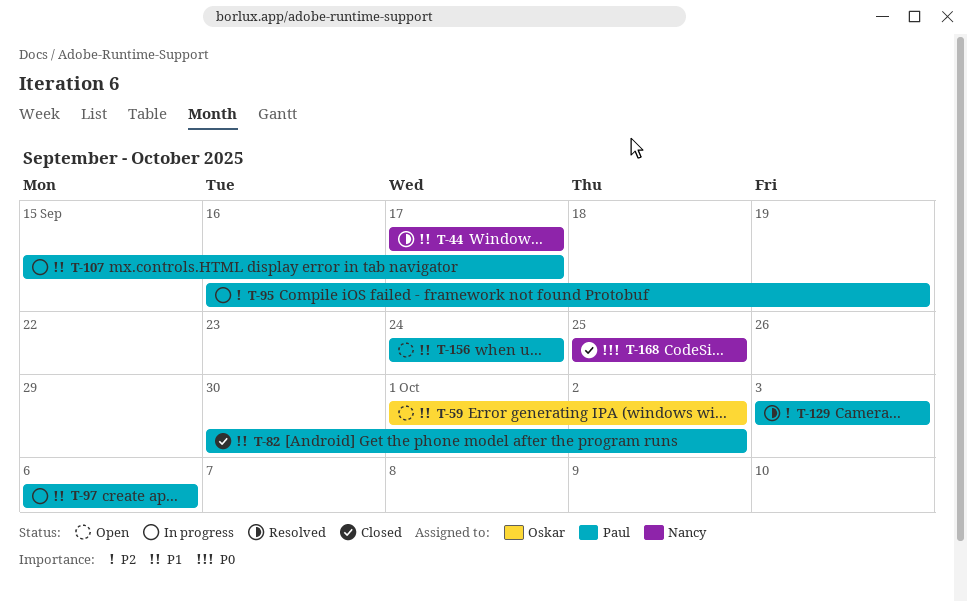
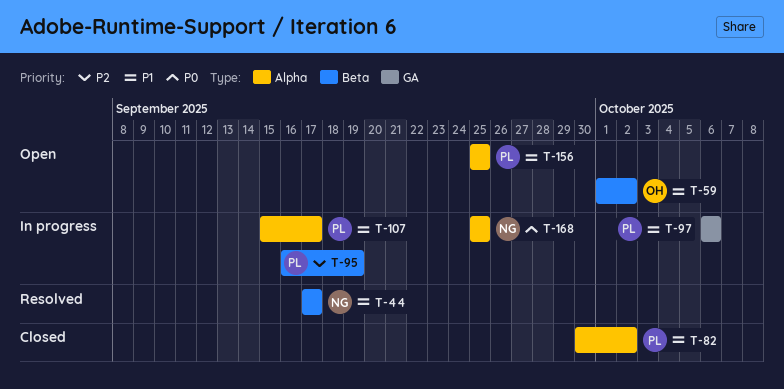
T-129: present -> none
T-156, start: Sep 24 -> Sep 25
T-156, due: Sep 24 -> Sep 25
T-168, status: Closed -> In progress

